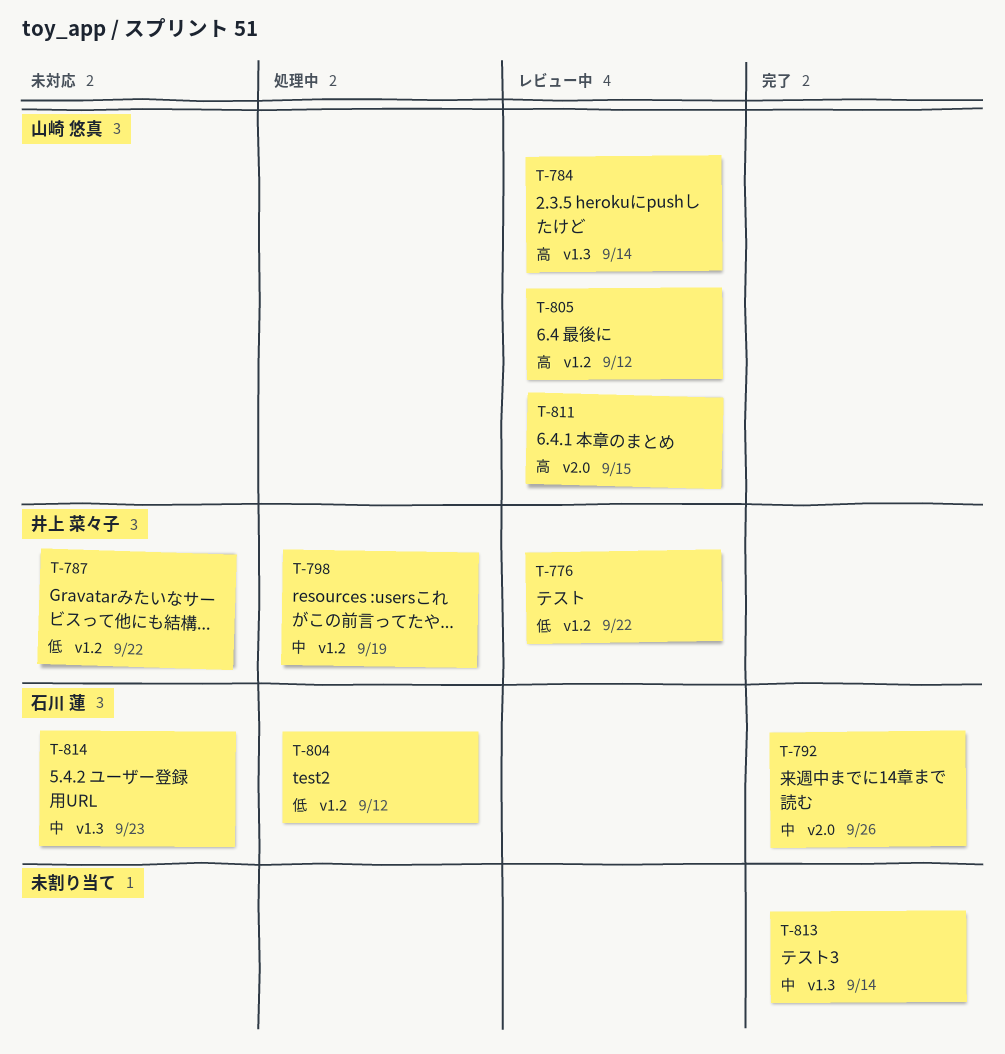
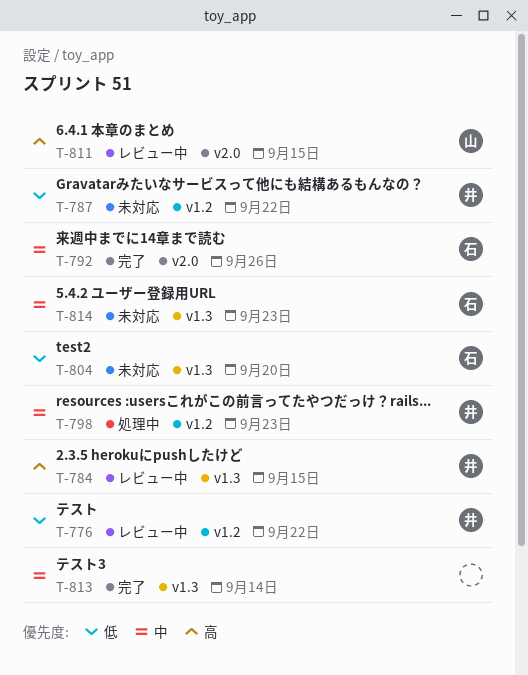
T-784, owner: 山崎 悠真 -> 井上 菜々子
T-784, due: Sep 14 -> Sep 15
T-798, due: Sep 19 -> Sep 23
T-804, status: 処理中 -> 未対応
T-804, label: v1.2 -> v1.3
T-804, due: Sep 12 -> Sep 20
T-805: present -> none

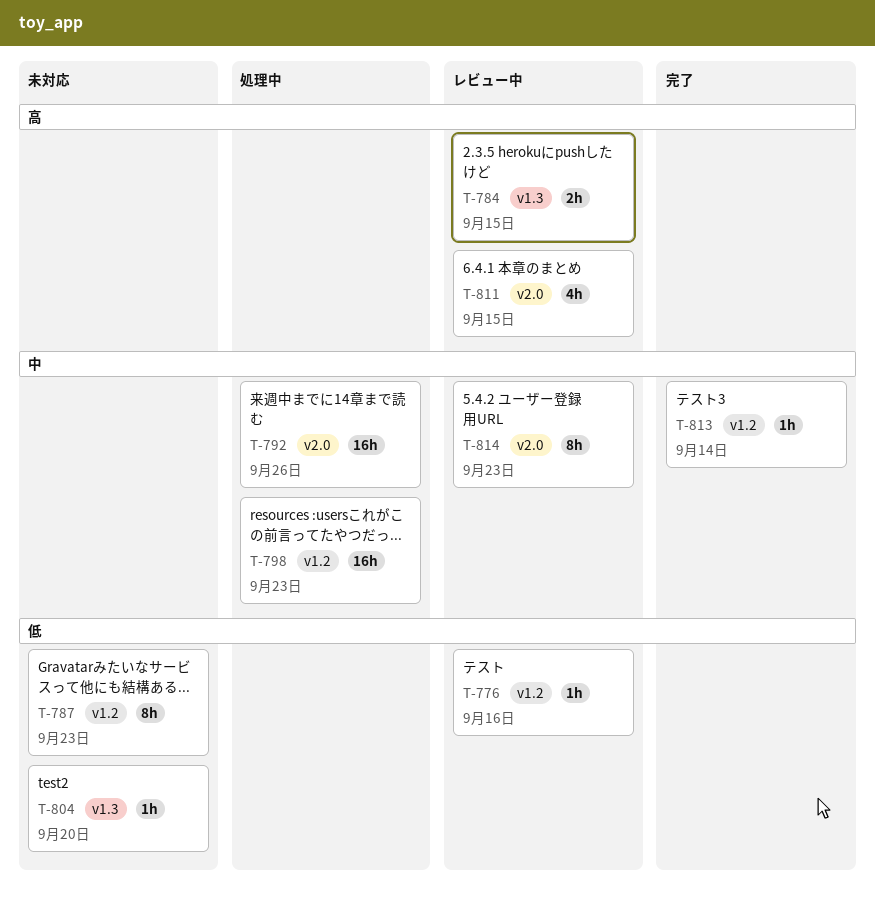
T-776, due: Sep 22 -> Sep 16
T-787, due: Sep 22 -> Sep 23
T-792, status: 完了 -> 処理中
T-813, label: v1.3 -> v1.2
T-814, status: 未対応 -> レビュー中
T-814, label: v1.3 -> v2.0

